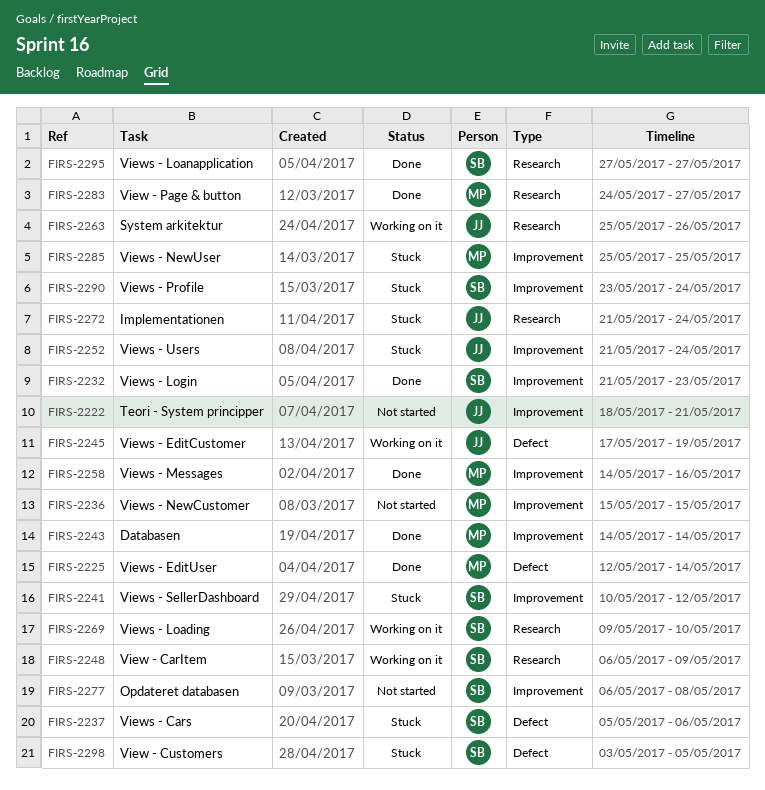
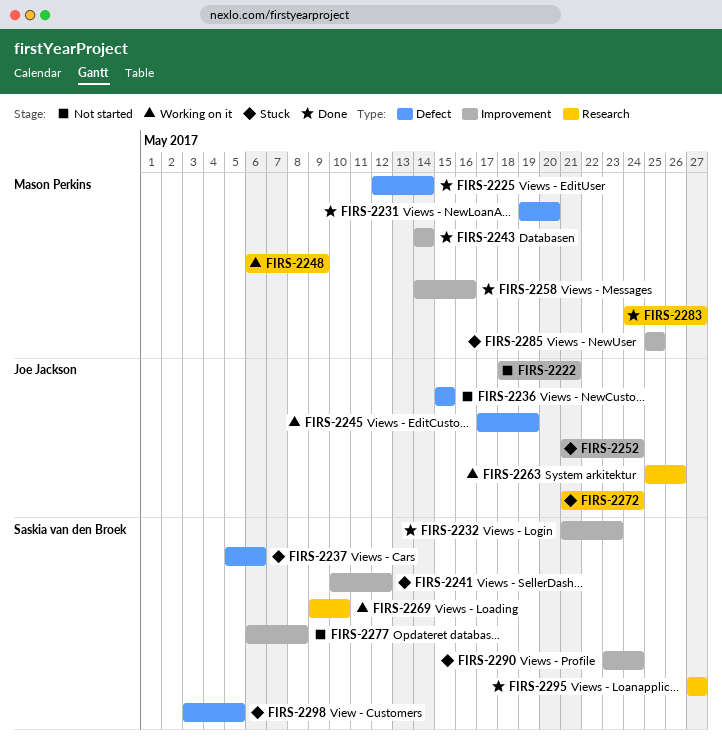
FIRS-2231: none -> present
FIRS-2236, owner: Mason Perkins -> Joe Jackson
FIRS-2236, label: Improvement -> Defect
FIRS-2248, owner: Saskia van den Broek -> Mason Perkins

